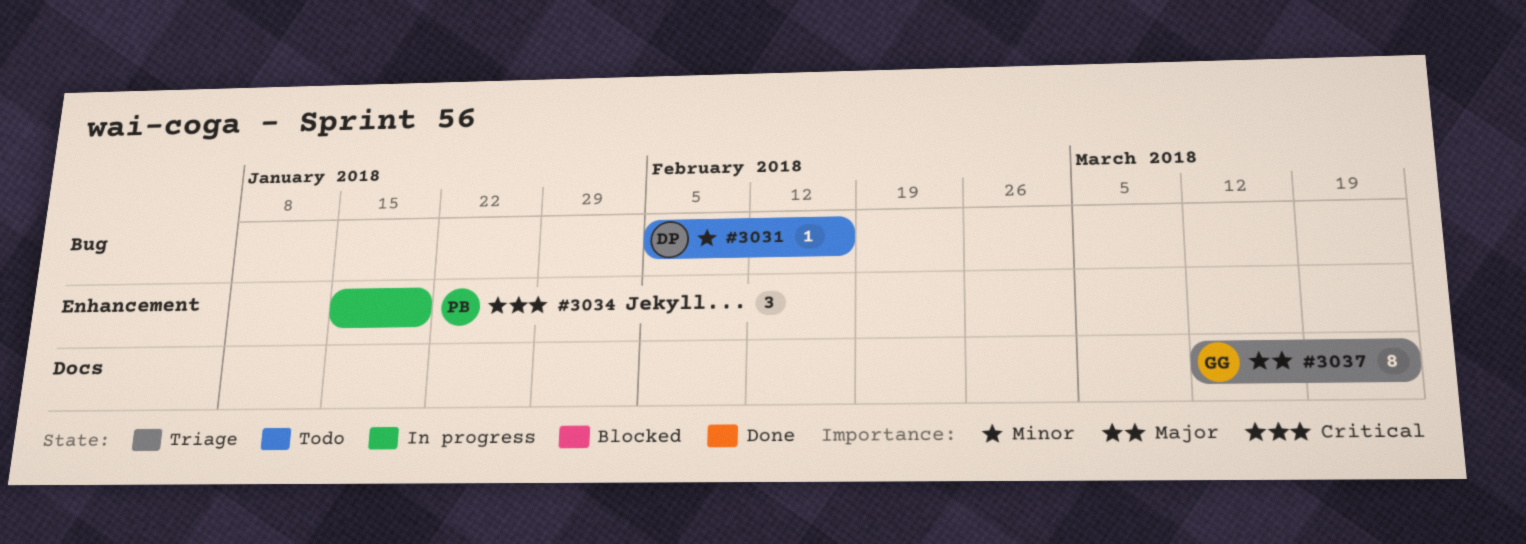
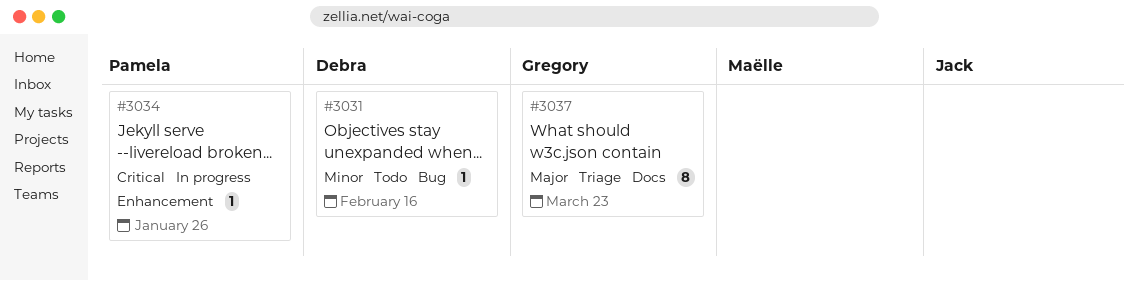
#3034, estimate: 3 -> 1
#3034, due: Jan 19 -> Jan 26

